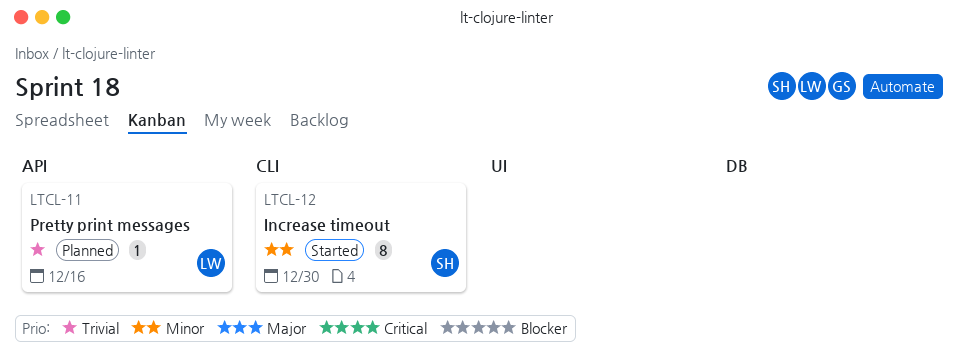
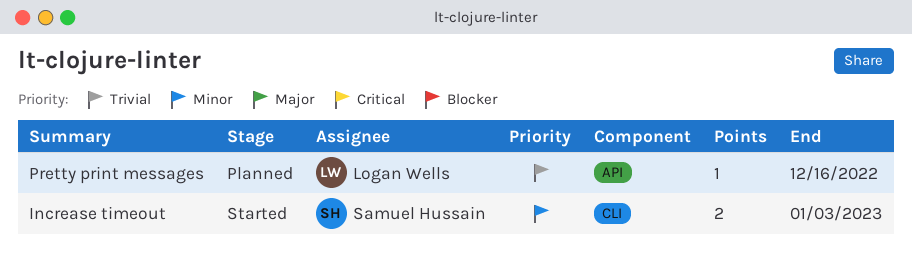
Increase timeout, estimate: 8 -> 2
Increase timeout, due: Dec 30 -> Jan 3

